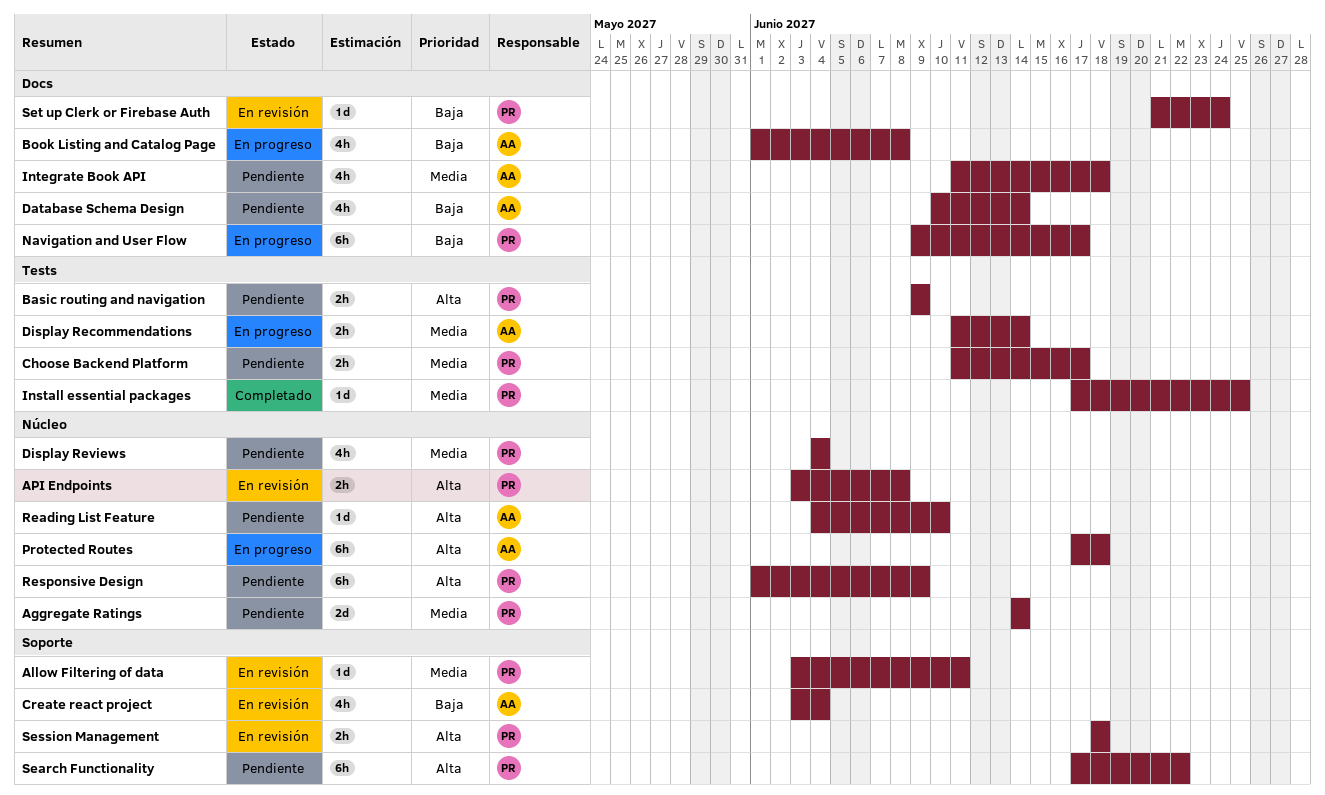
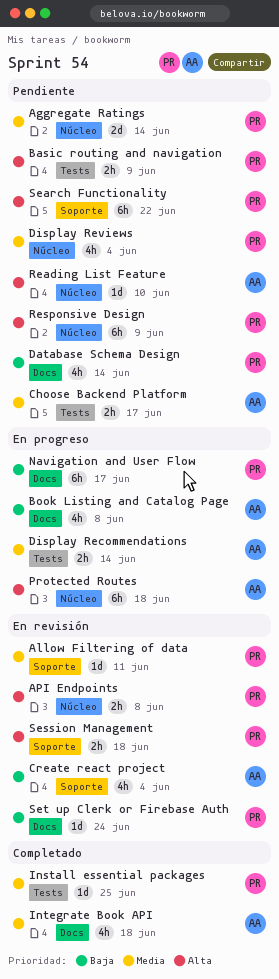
Choose Backend Platform, owner: PR -> AA
Database Schema Design, owner: AA -> PR
Integrate Book API, status: Pendiente -> Completado

